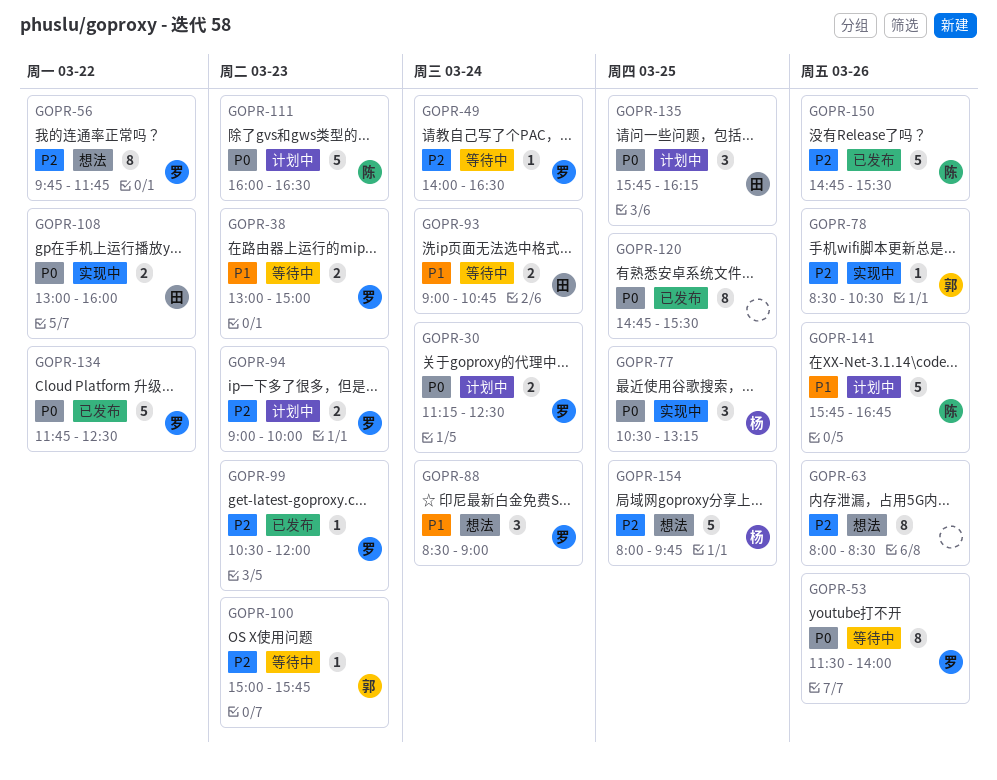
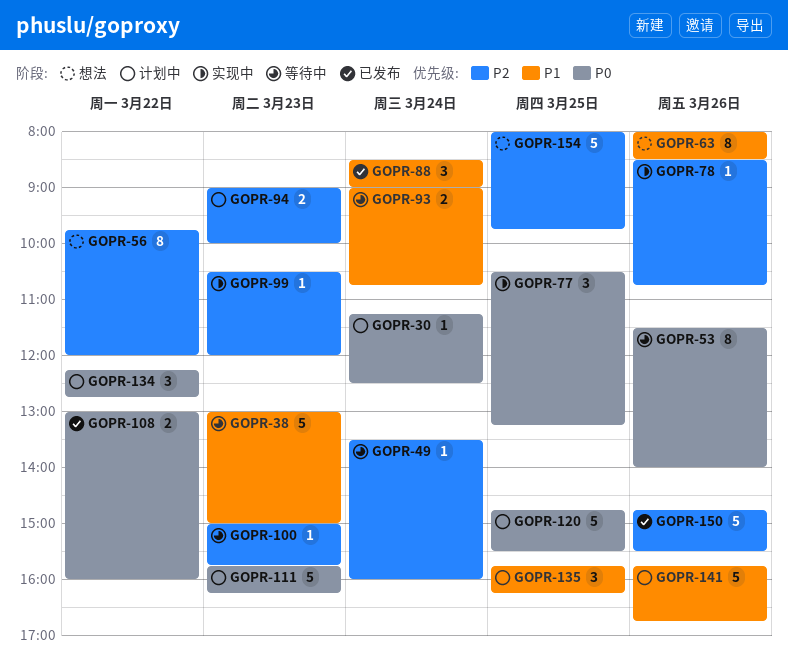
GOPR-30, estimate: 2 -> 1
GOPR-38, estimate: 2 -> 5
GOPR-49, begins: 14:00 -> 13:30
GOPR-49, ends: 16:30 -> 16:00
GOPR-56, ends: 11:45 -> 12:00
GOPR-63, priority: P2 -> P1
GOPR-78, ends: 10:30 -> 10:45
GOPR-88, status: 想法 -> 已发布
GOPR-99, status: 已发布 -> 实现中
GOPR-108, status: 实现中 -> 已发布
GOPR-111, begins: 16:00 -> 15:45
GOPR-111, ends: 16:30 -> 16:15
GOPR-120, status: 已发布 -> 计划中
GOPR-120, estimate: 8 -> 5
GOPR-134, status: 已发布 -> 计划中
GOPR-134, estimate: 5 -> 3
GOPR-134, begins: 11:45 -> 12:15
GOPR-134, ends: 12:30 -> 12:45
GOPR-135, priority: P0 -> P1

